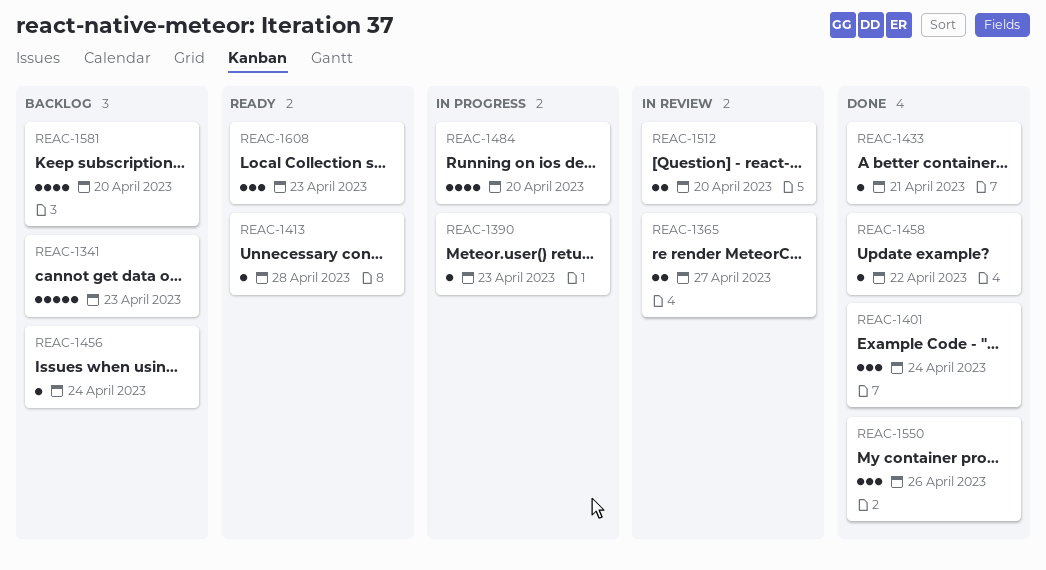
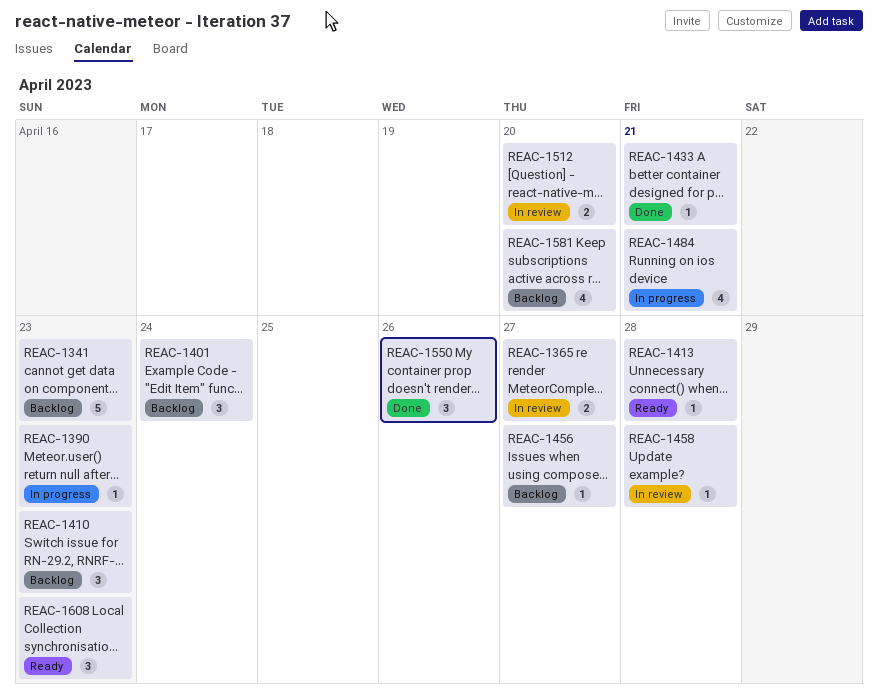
REAC-1401, status: Done -> Backlog
REAC-1410: none -> present
REAC-1456, due: Apr 24 -> Apr 27
REAC-1458, status: Done -> In review
REAC-1458, due: Apr 22 -> Apr 28
REAC-1484, due: Apr 20 -> Apr 21

